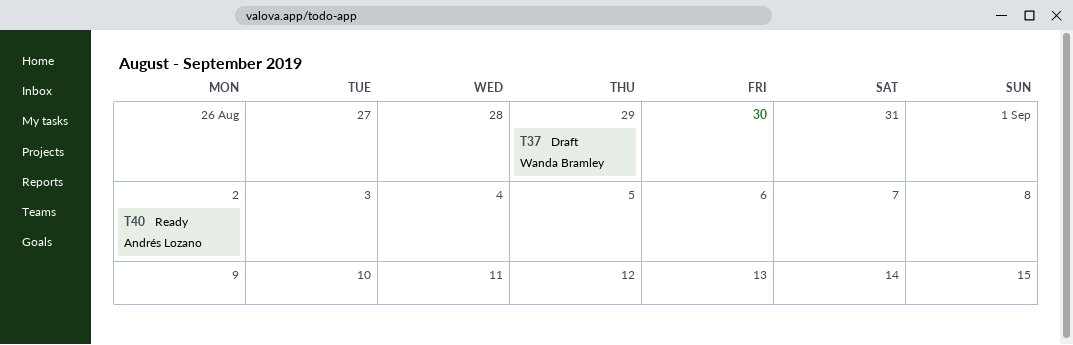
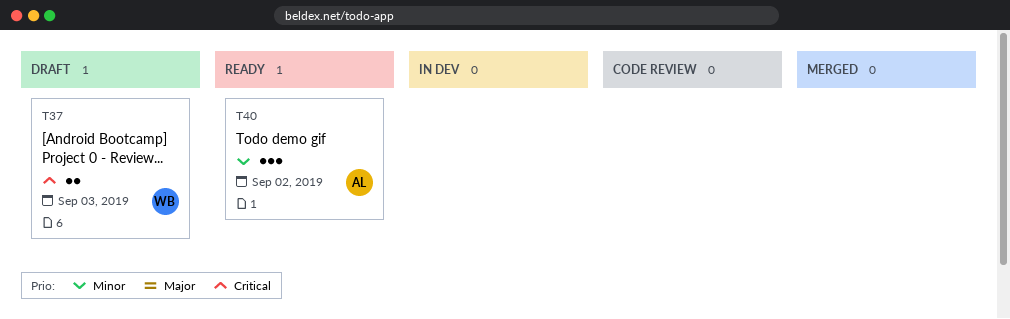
T37, due: Aug 29 -> Sep 3

